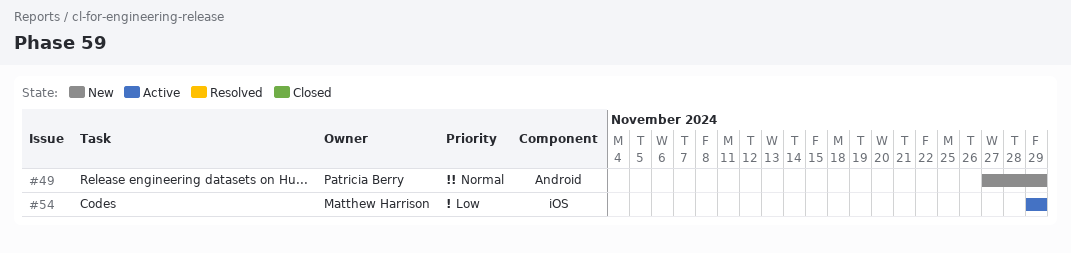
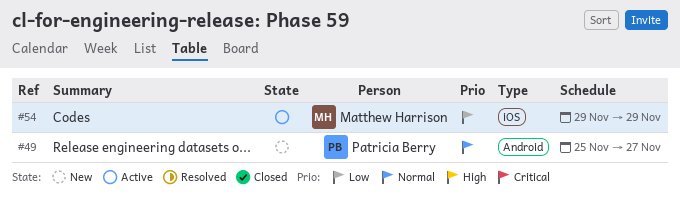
#49, start: Nov 27 -> Nov 25
#49, due: Nov 29 -> Nov 27

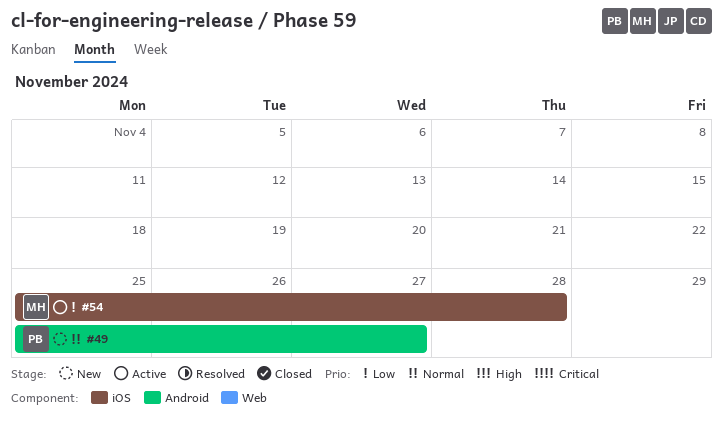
#54, start: Nov 29 -> Nov 25
#54, due: Nov 29 -> Nov 28

